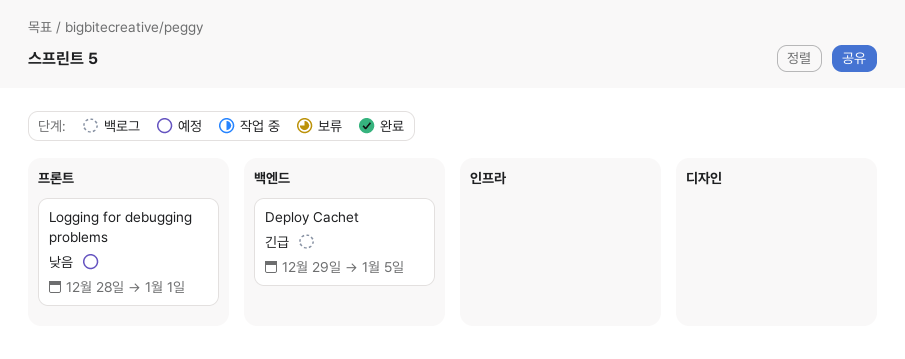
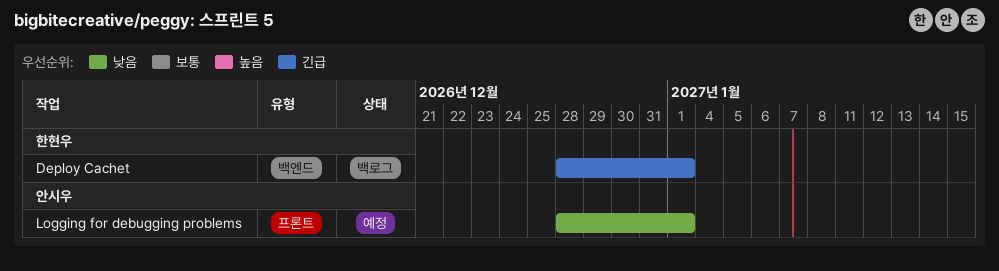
Deploy Cachet, start: Dec 29 -> Dec 28
Deploy Cachet, due: Jan 5 -> Jan 1

